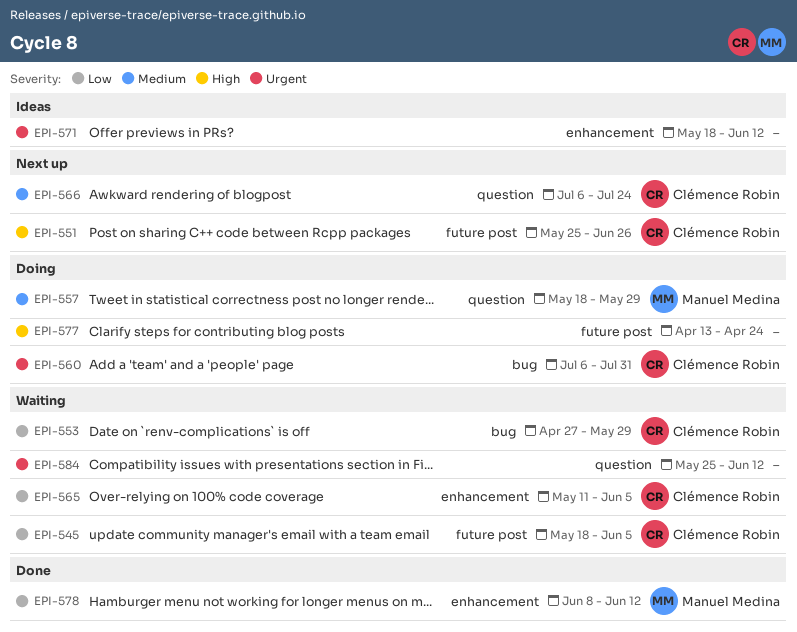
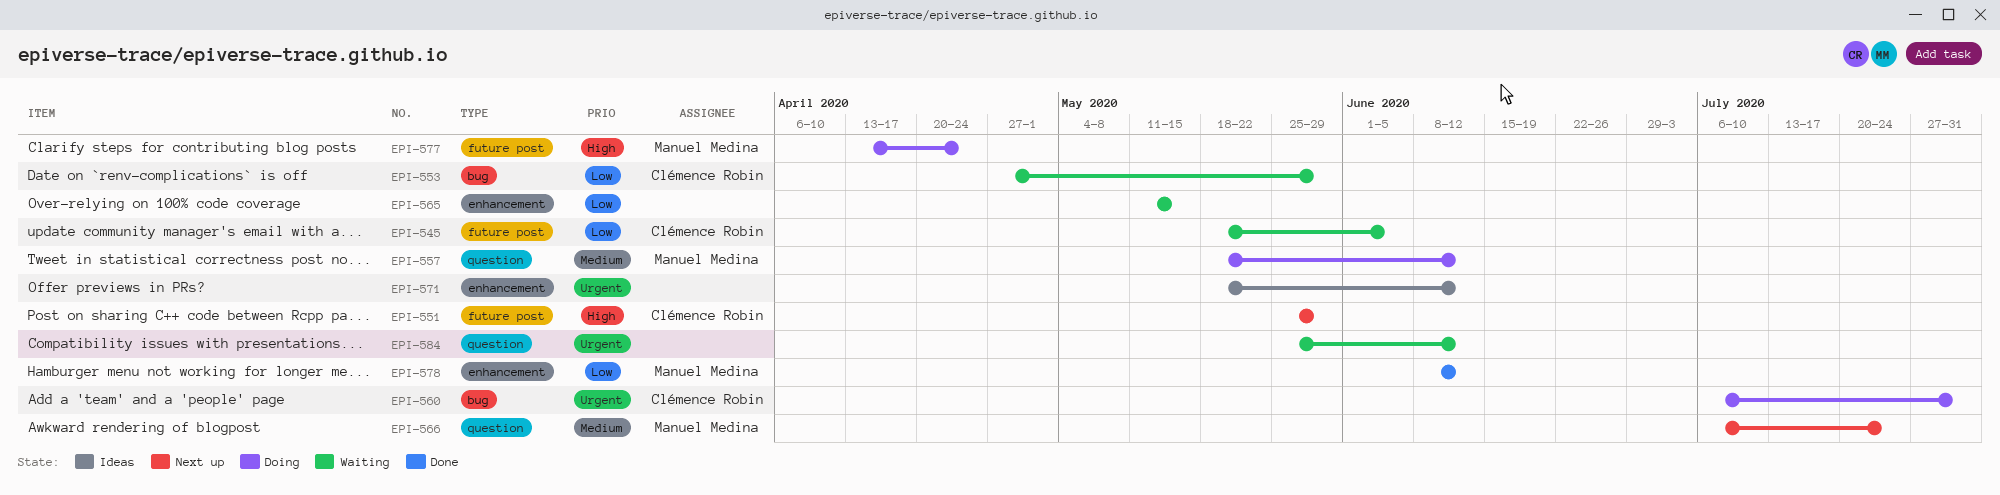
EPI-551, due: Jun 26 -> May 29
EPI-557, due: May 29 -> Jun 12
EPI-565, owner: Clémence Robin -> none
EPI-565, due: Jun 5 -> May 15
EPI-566, owner: Clémence Robin -> Manuel Medina
EPI-577, owner: none -> Manuel Medina

